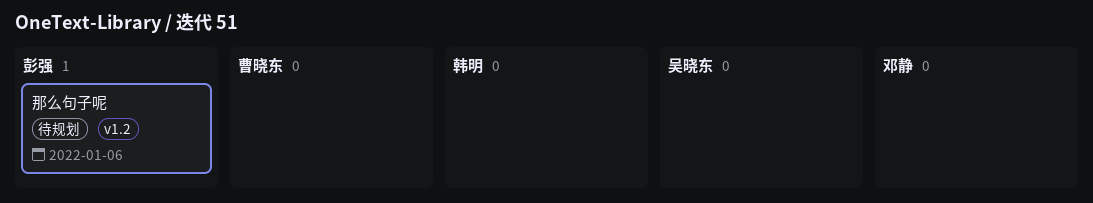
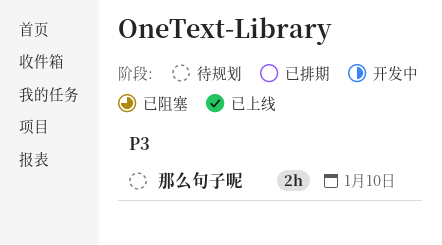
那么句子呢, due: Jan 6 -> Jan 10

